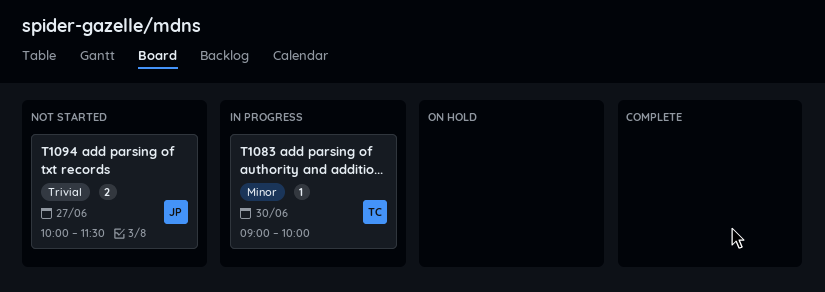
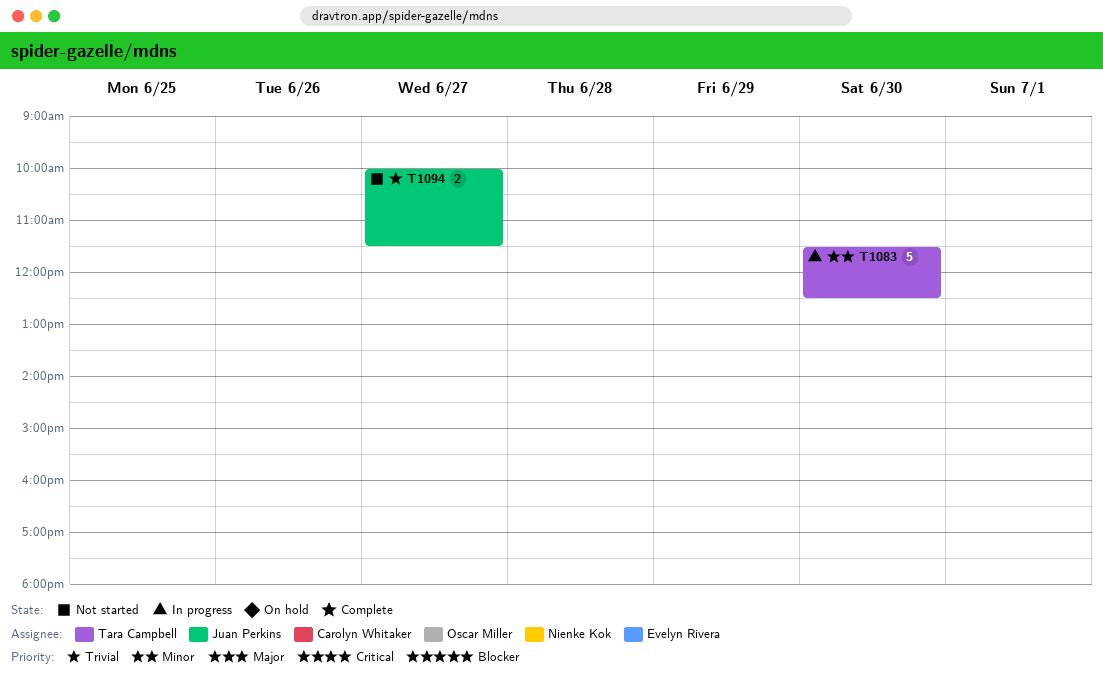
T1083, estimate: 1 -> 5
T1083, begins: 09:00 -> 11:30
T1083, ends: 10:00 -> 12:30

